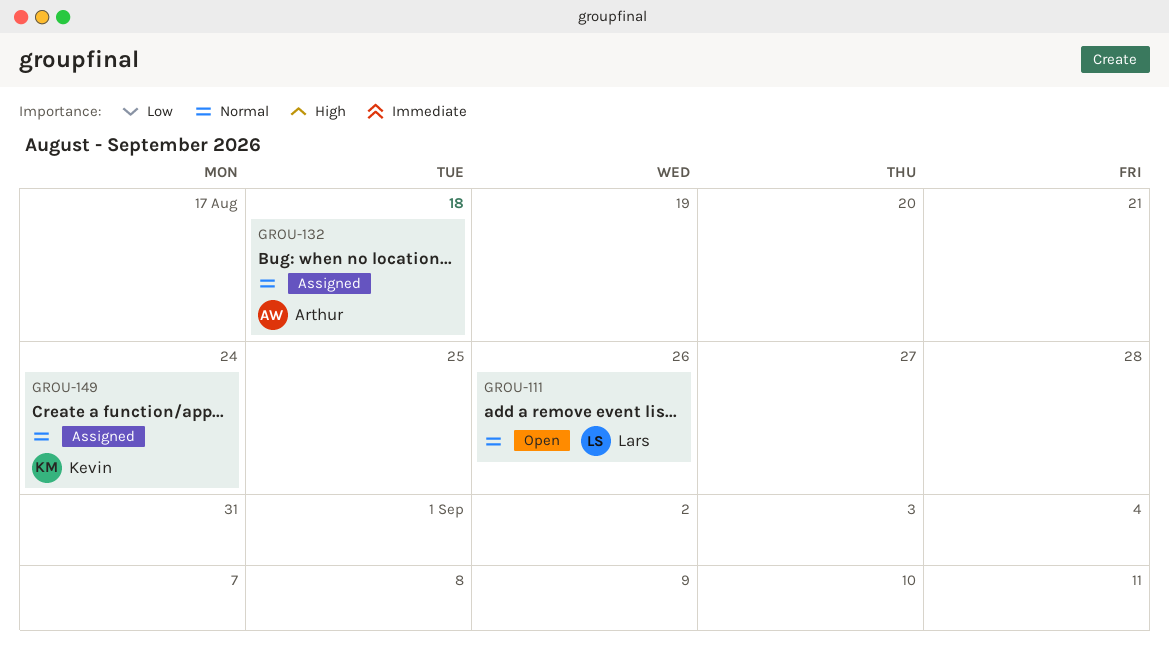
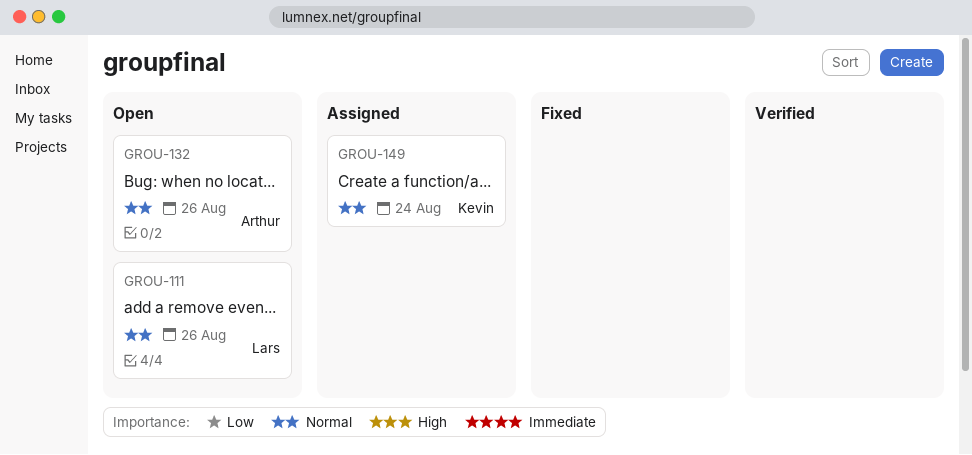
GROU-132, status: Assigned -> Open
GROU-132, due: Aug 18 -> Aug 26

